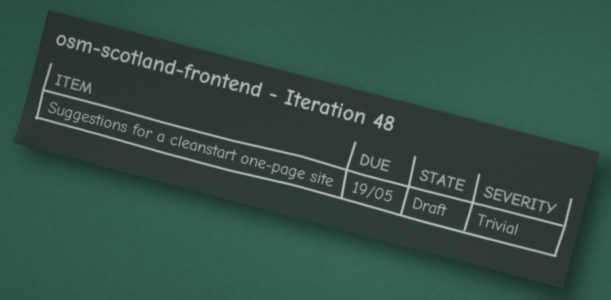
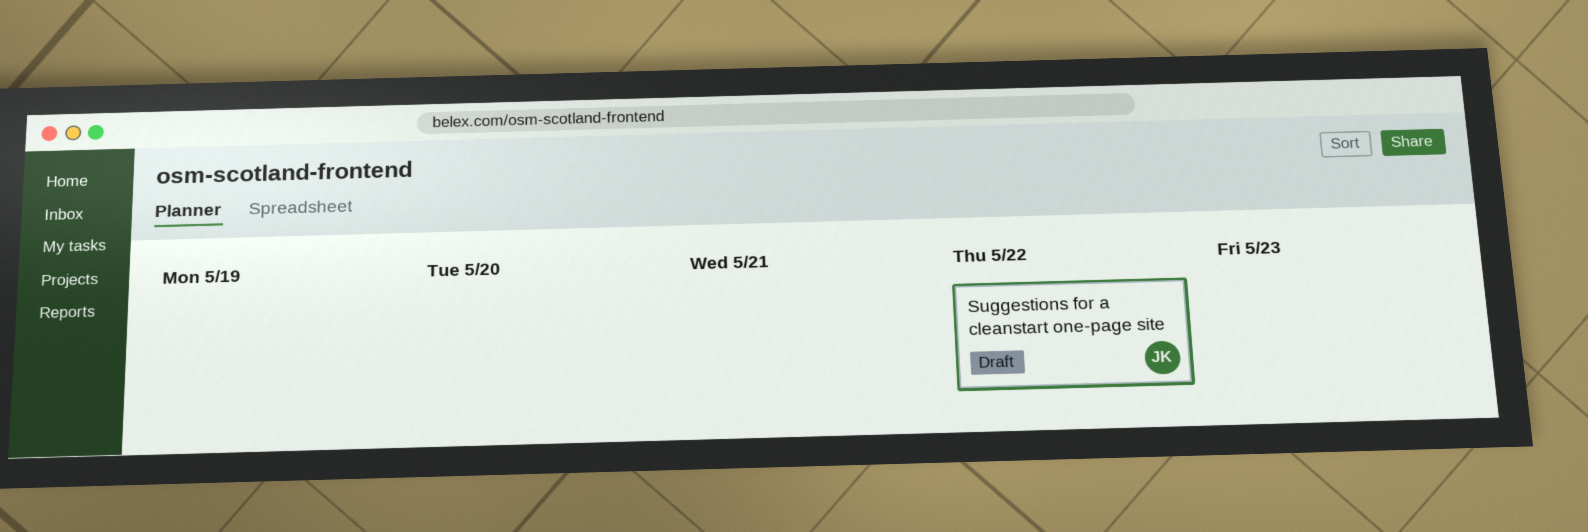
Suggestions for a cleanstart one-page site, due: May 19 -> May 22

